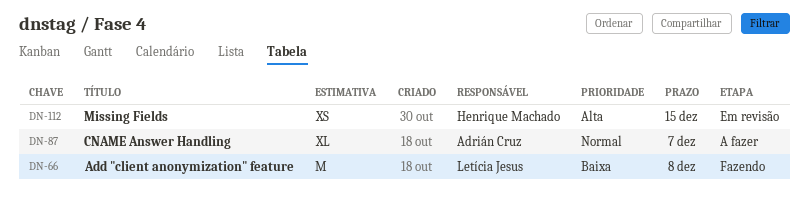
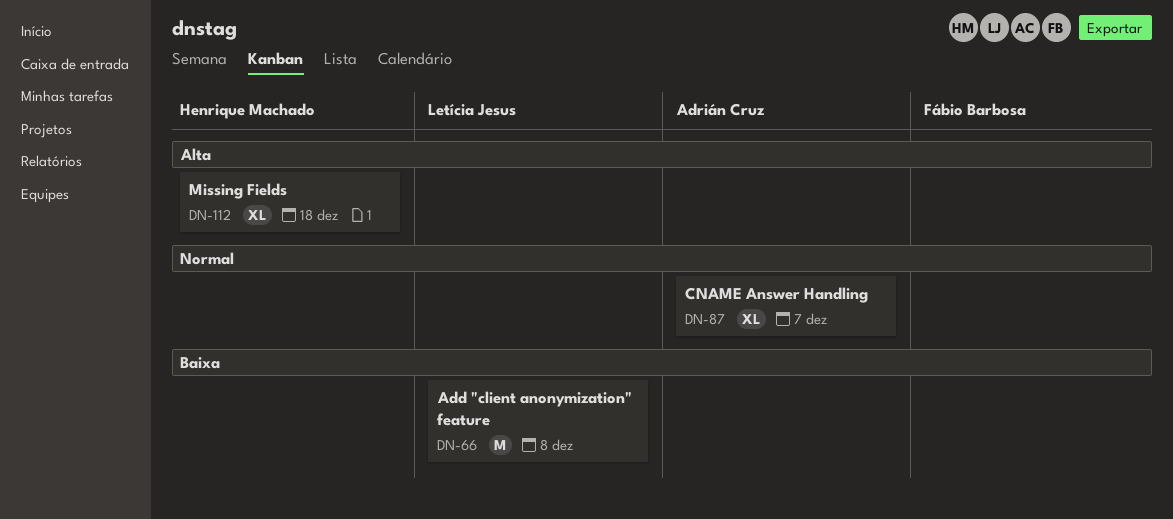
DN-112, estimate: XS -> XL
DN-112, due: Dec 15 -> Dec 18

